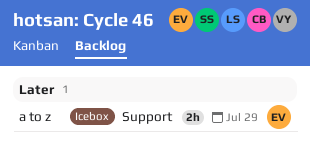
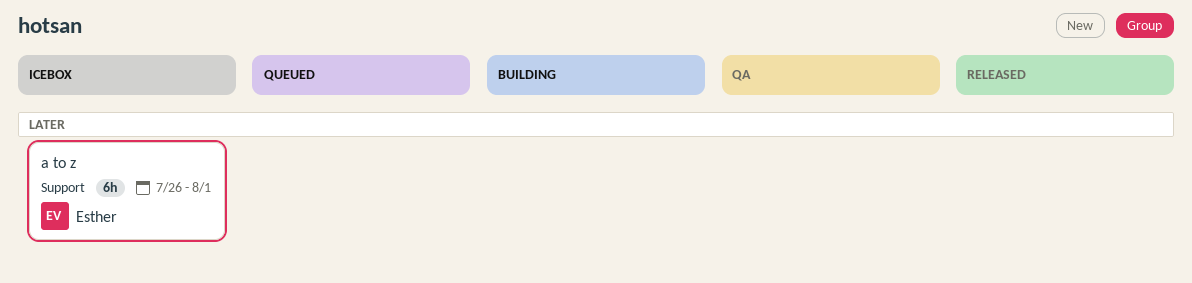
a to z, estimate: 2h -> 6h
a to z, due: Jul 29 -> Aug 1

